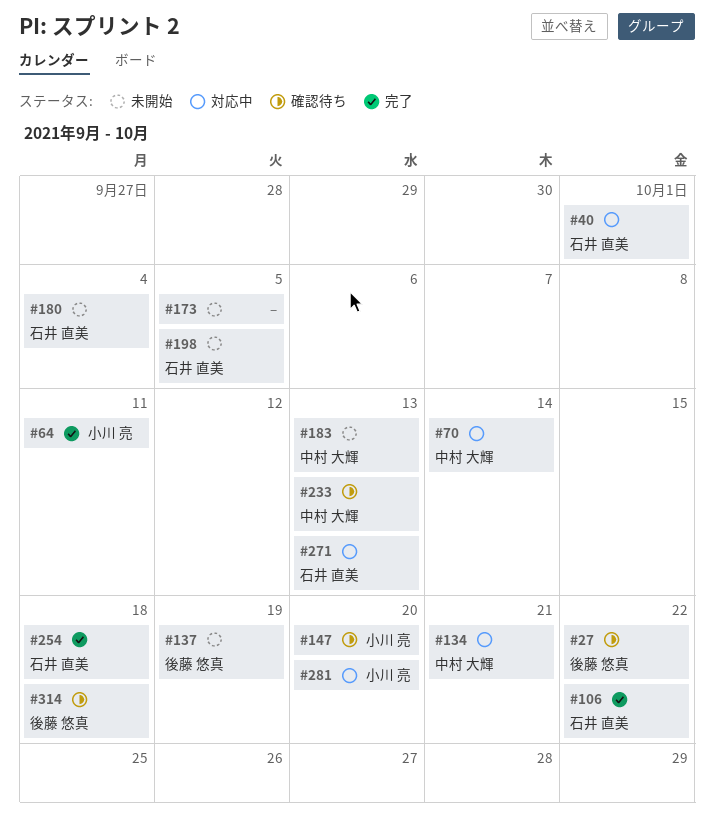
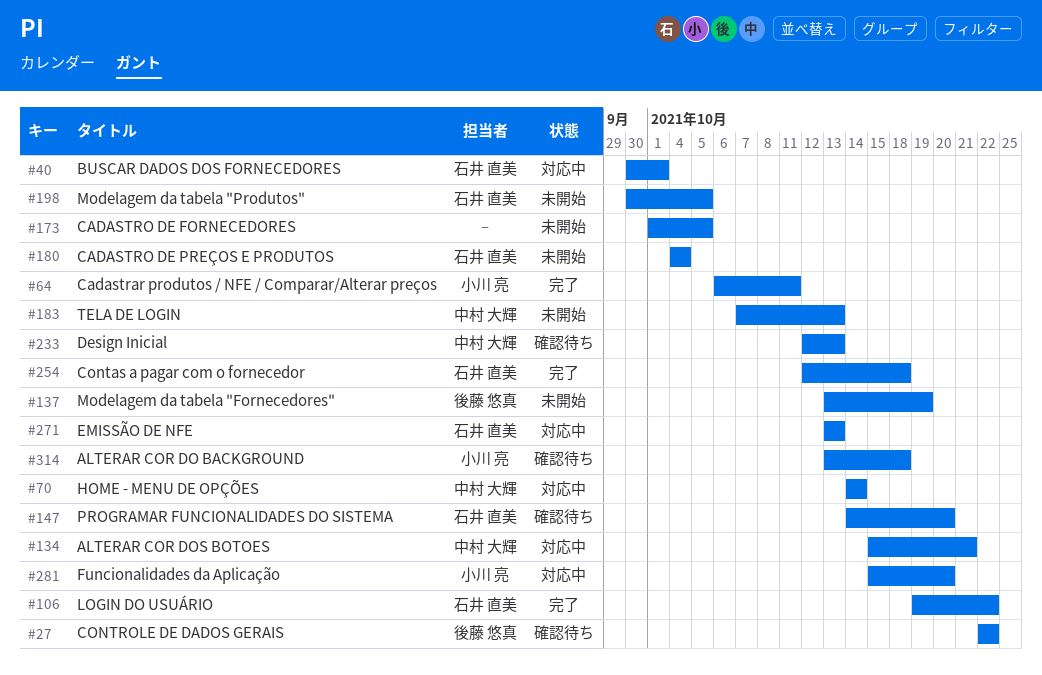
#147, owner: 小川 亮 -> 石井 直美
#314, owner: 後藤 悠真 -> 小川 亮

